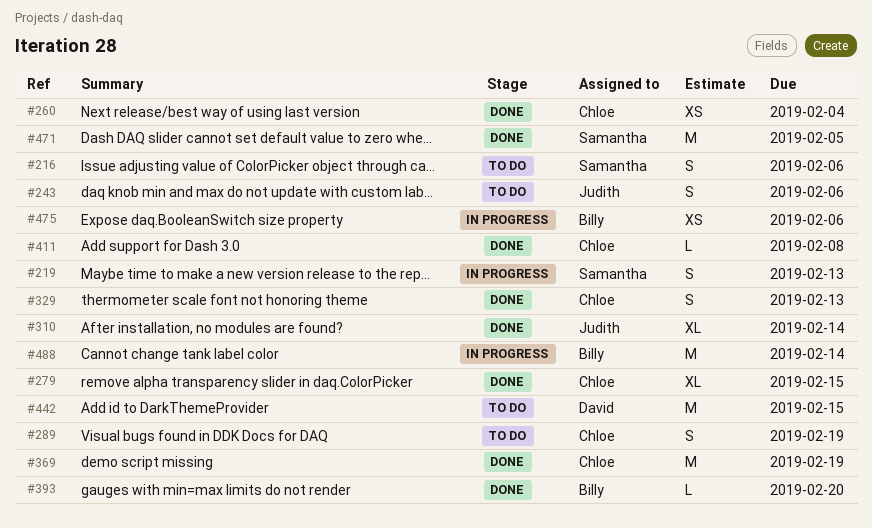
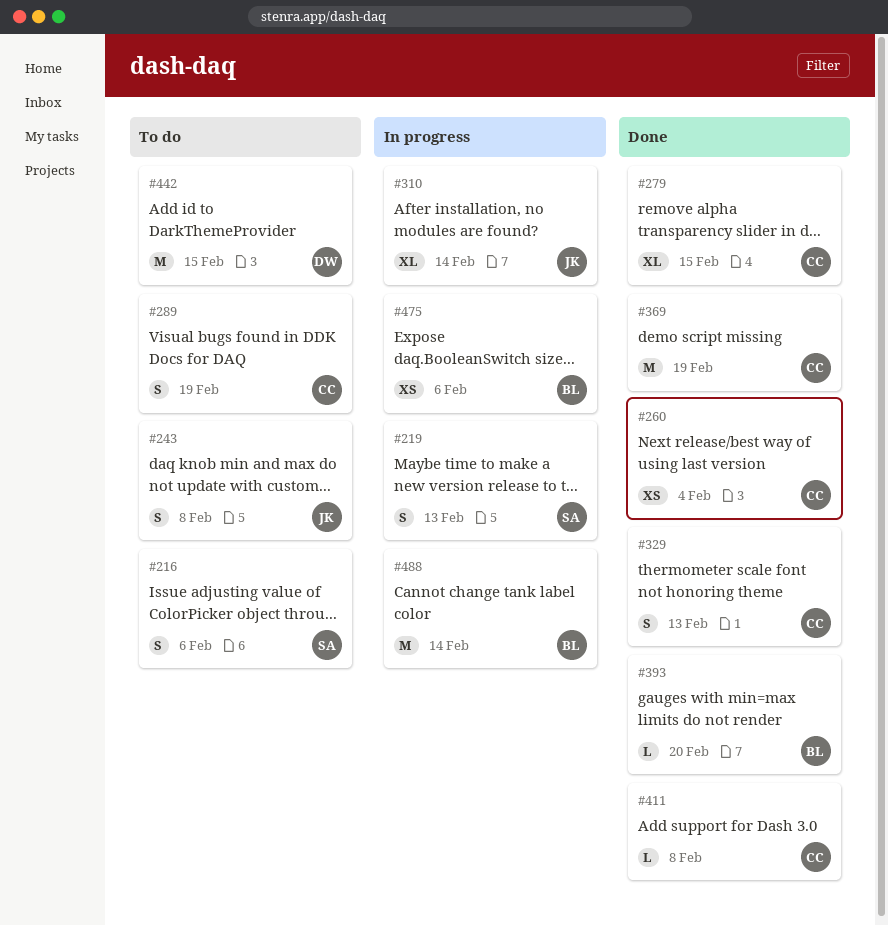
#243, due: Feb 6 -> Feb 8
#310, status: Done -> In progress
#471: present -> none

